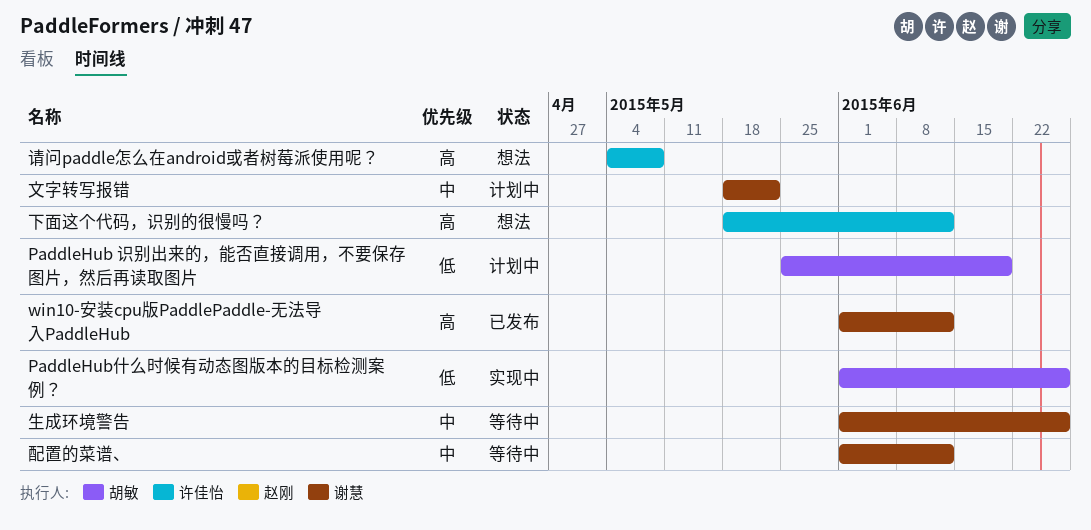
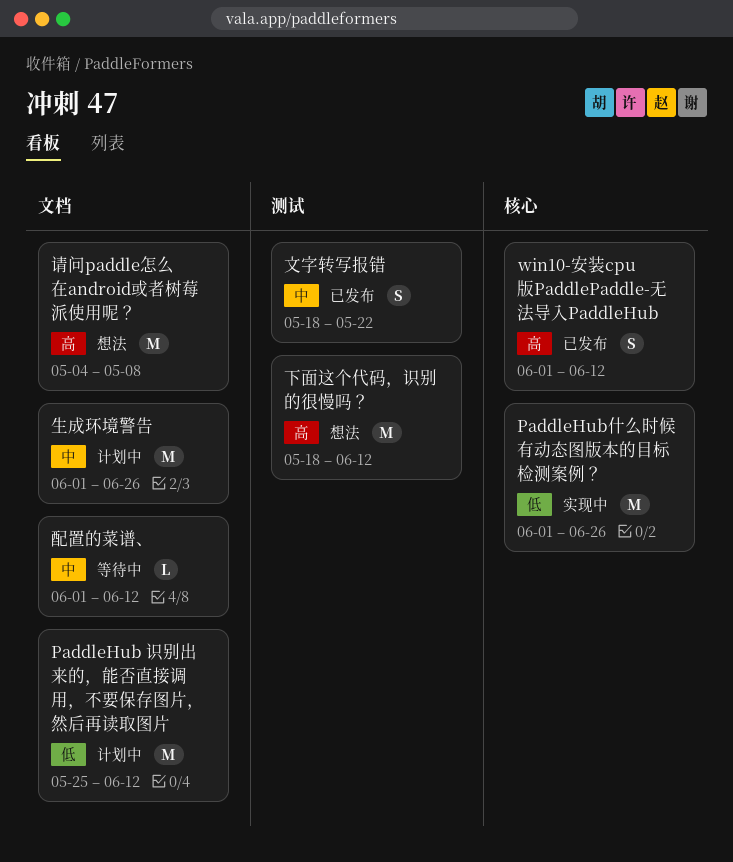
PaddleHub 识别出来的，能否直接调用，不要保存图片，然后再读取图片, due: Jun 19 -> Jun 12
文字转写报错, status: 计划中 -> 已发布
生成环境警告, status: 等待中 -> 计划中

